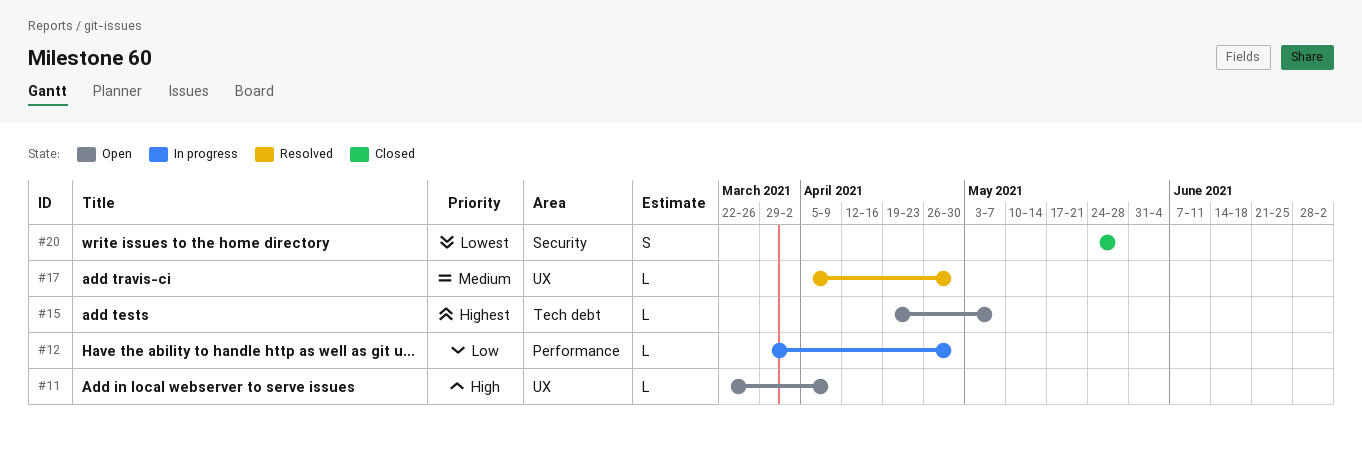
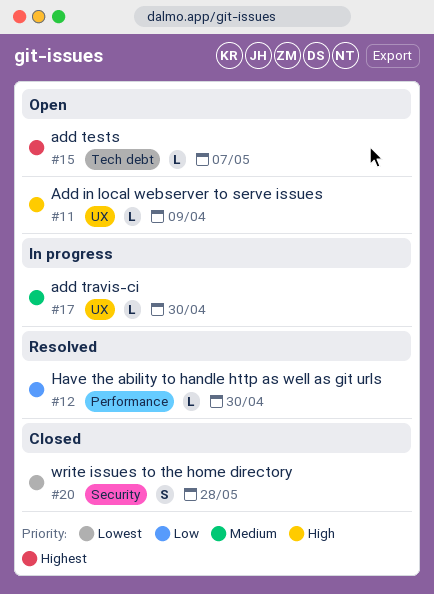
#12, status: In progress -> Resolved
#17, status: Resolved -> In progress

